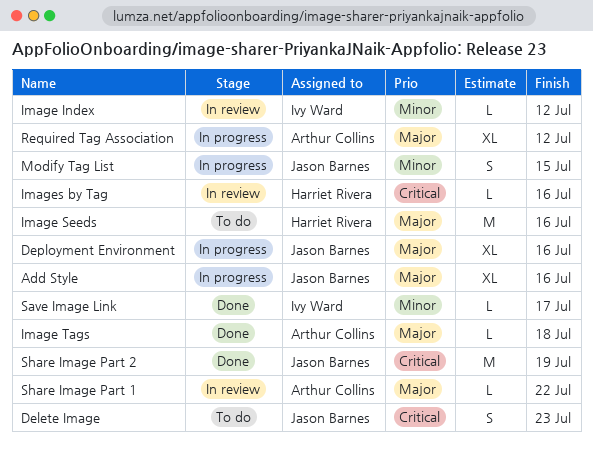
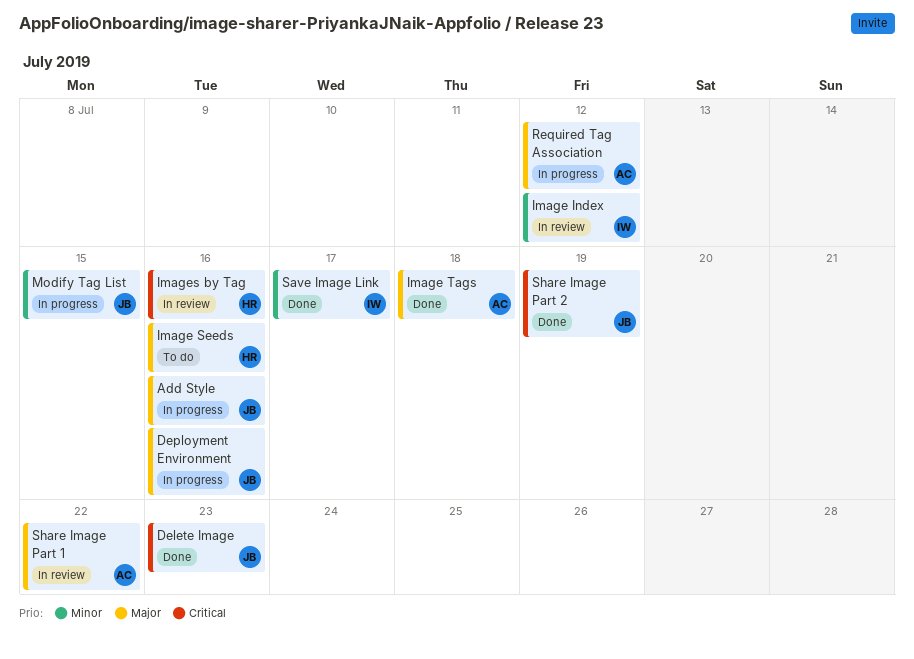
Delete Image, status: To do -> Done

